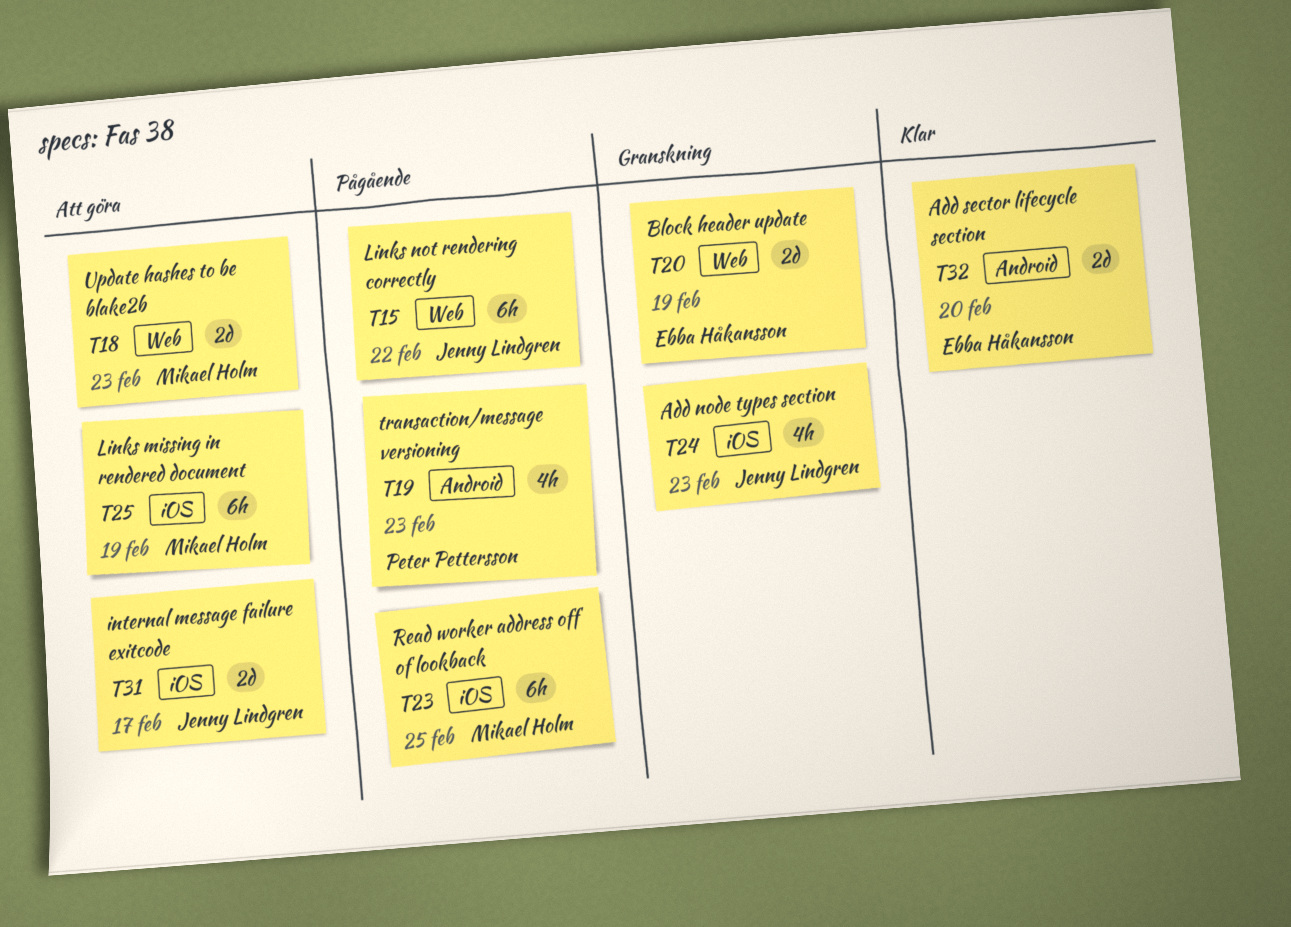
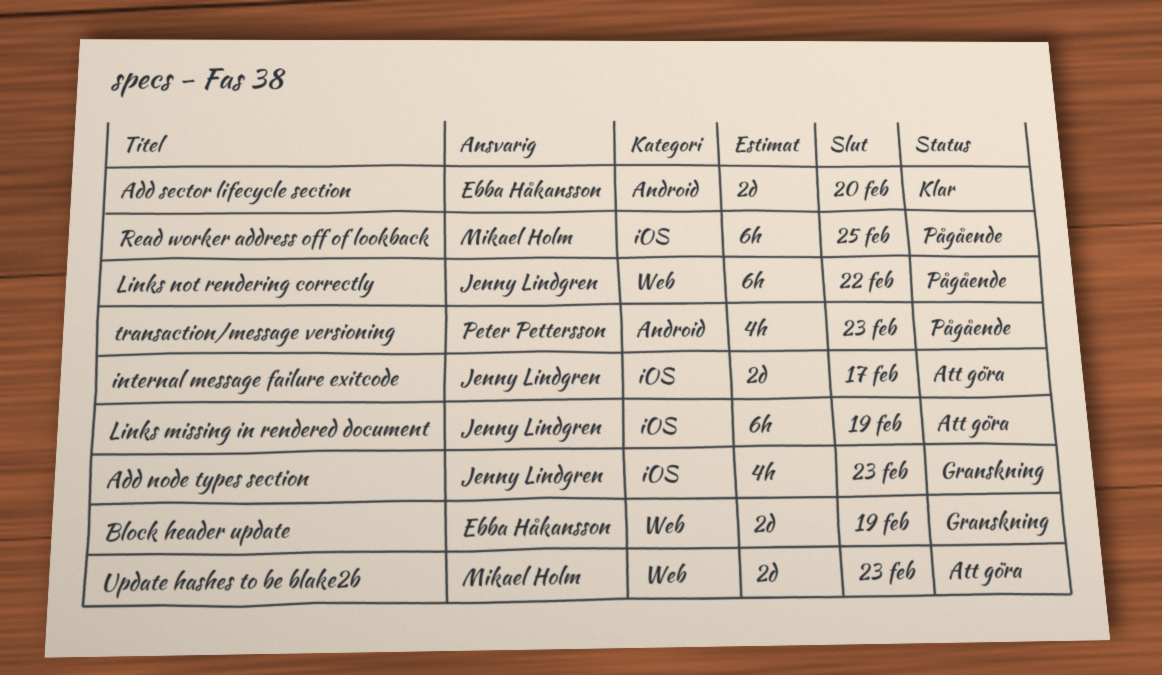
Links missing in rendered document, owner: Mikael Holm -> Jenny Lindgren

